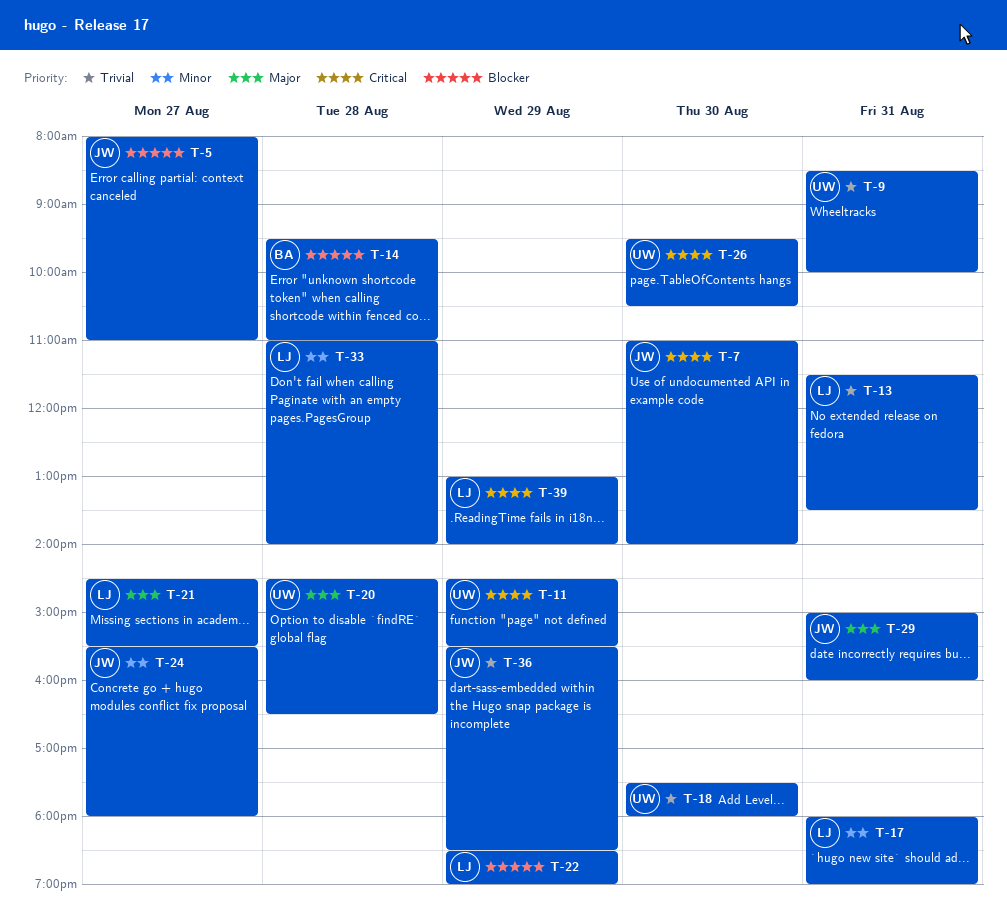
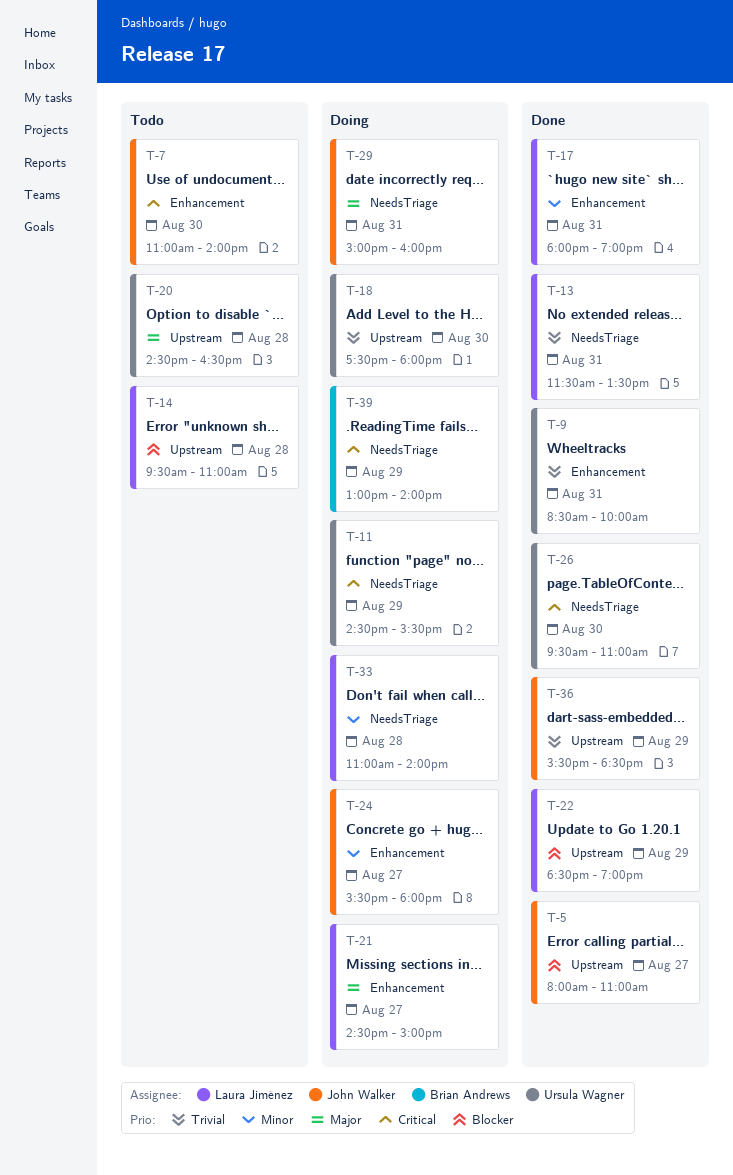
T-14, owner: Brian Andrews -> Laura Jiménez
T-21, ends: 15:30 -> 15:00
T-26, ends: 10:30 -> 11:00
T-39, owner: Laura Jiménez -> Brian Andrews

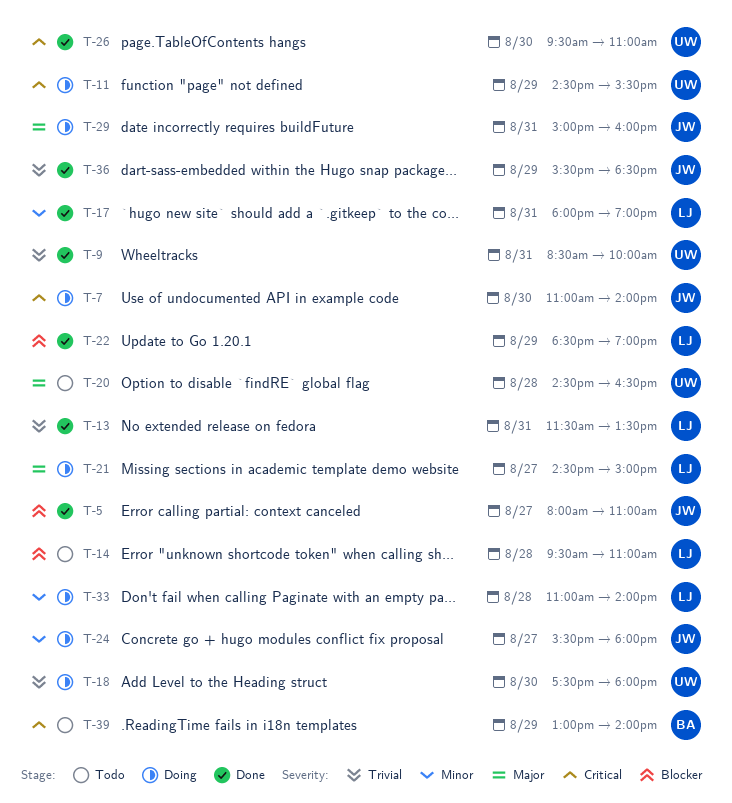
T-7, status: Todo -> Doing
T-39, status: Doing -> Todo

